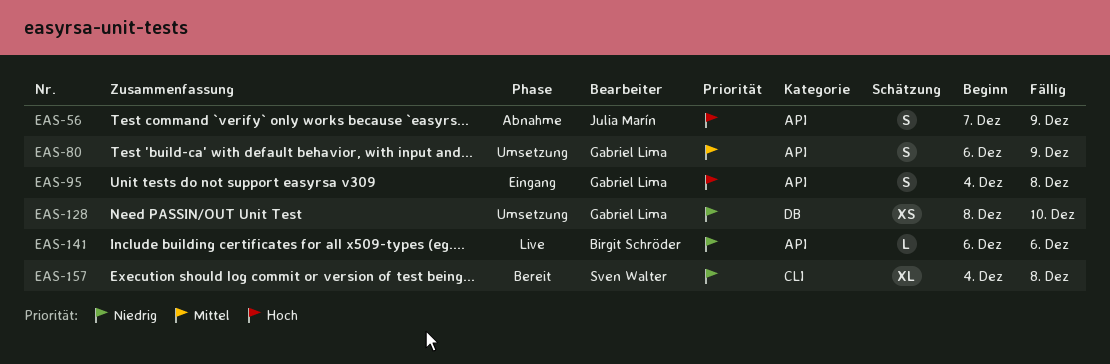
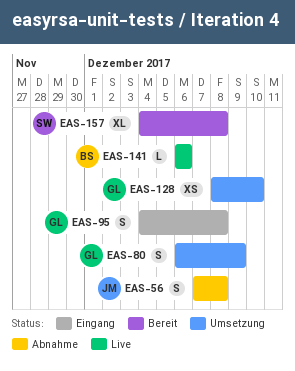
EAS-56, due: Dec 9 -> Dec 8

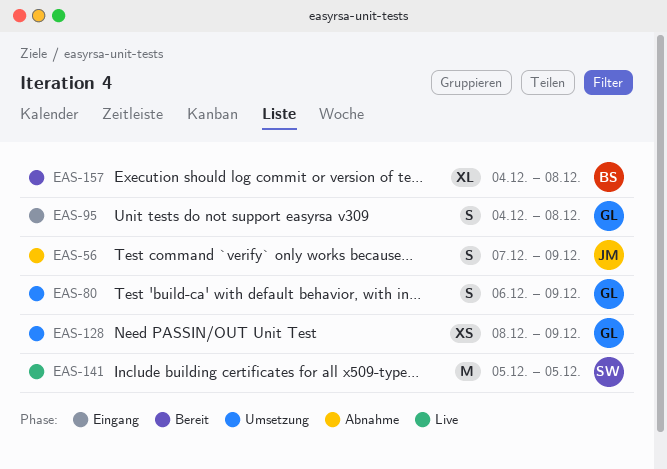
EAS-56, due: Dec 8 -> Dec 9
EAS-128, due: Dec 10 -> Dec 9
EAS-141, owner: BS -> SW
EAS-141, estimate: L -> M
EAS-141, start: Dec 6 -> Dec 5
EAS-141, due: Dec 6 -> Dec 5
EAS-157, owner: SW -> BS

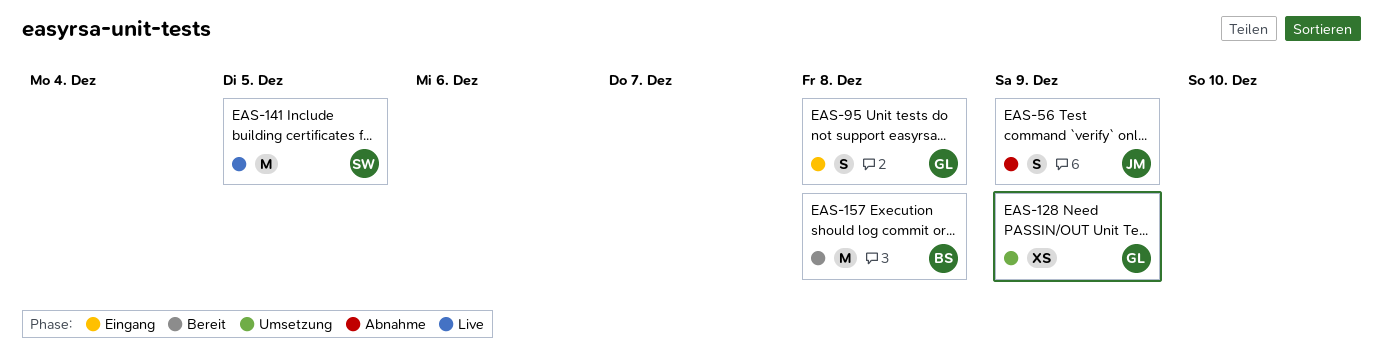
EAS-80: present -> none
EAS-157, estimate: XL -> M

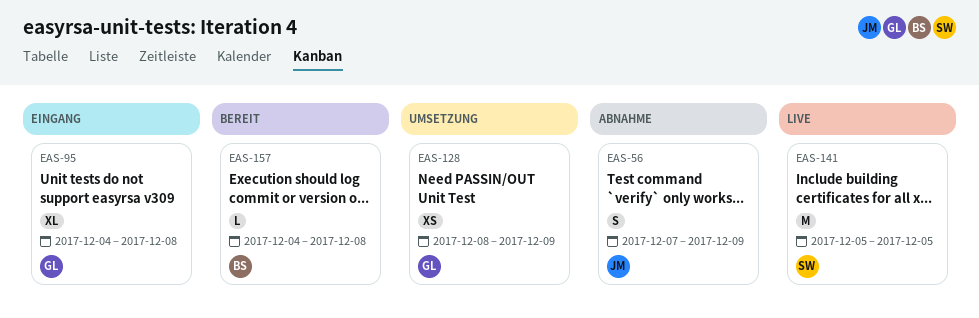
EAS-95, estimate: S -> XL
EAS-157, estimate: M -> L

